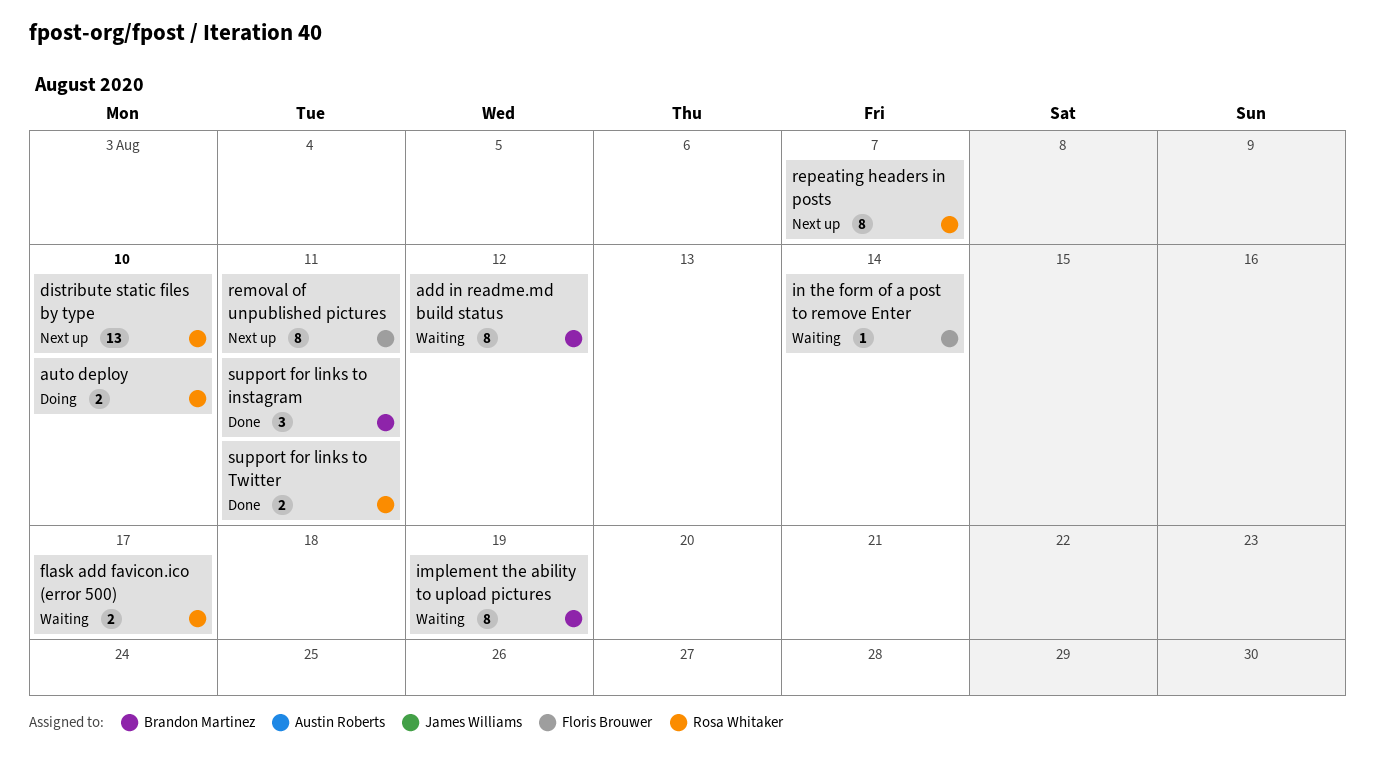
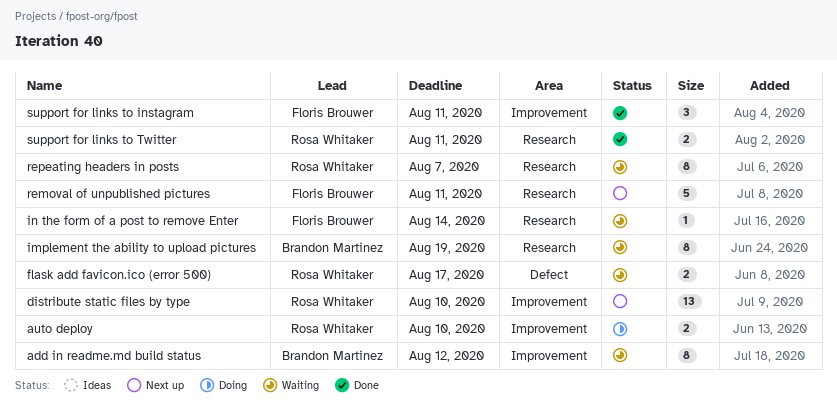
removal of unpublished pictures, estimate: 8 -> 5
repeating headers in posts, status: Next up -> Waiting
support for links to instagram, owner: Brandon Martinez -> Floris Brouwer

